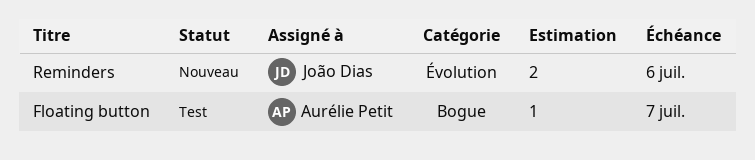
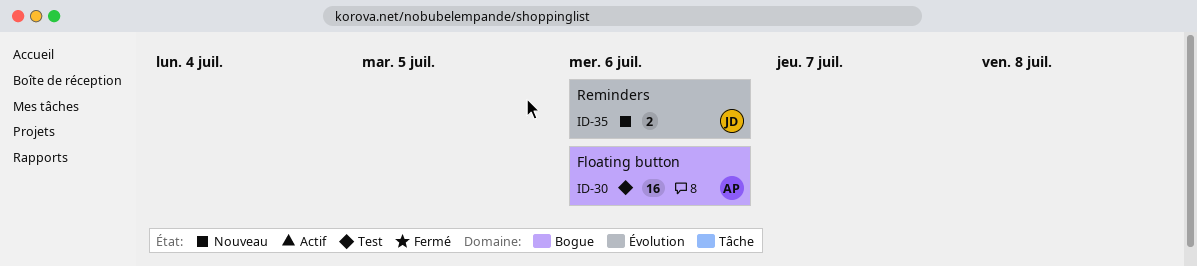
Floating button, estimate: 1 -> 16
Floating button, due: Jul 7 -> Jul 6

